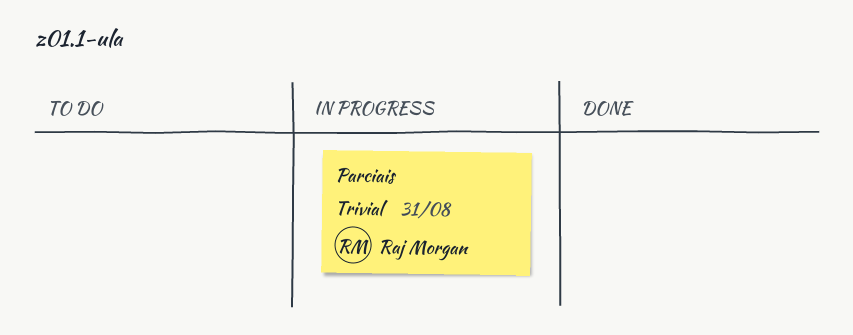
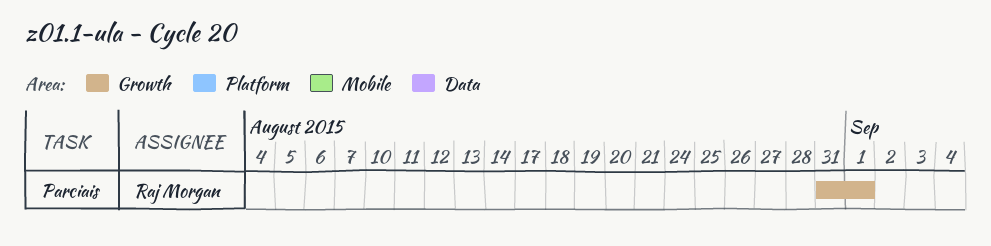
Parciais, due: Aug 31 -> Sep 1

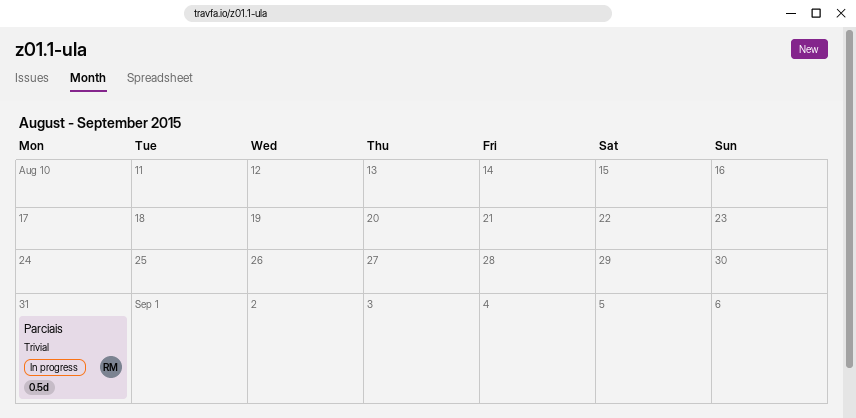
Parciais, due: Sep 1 -> Aug 31

